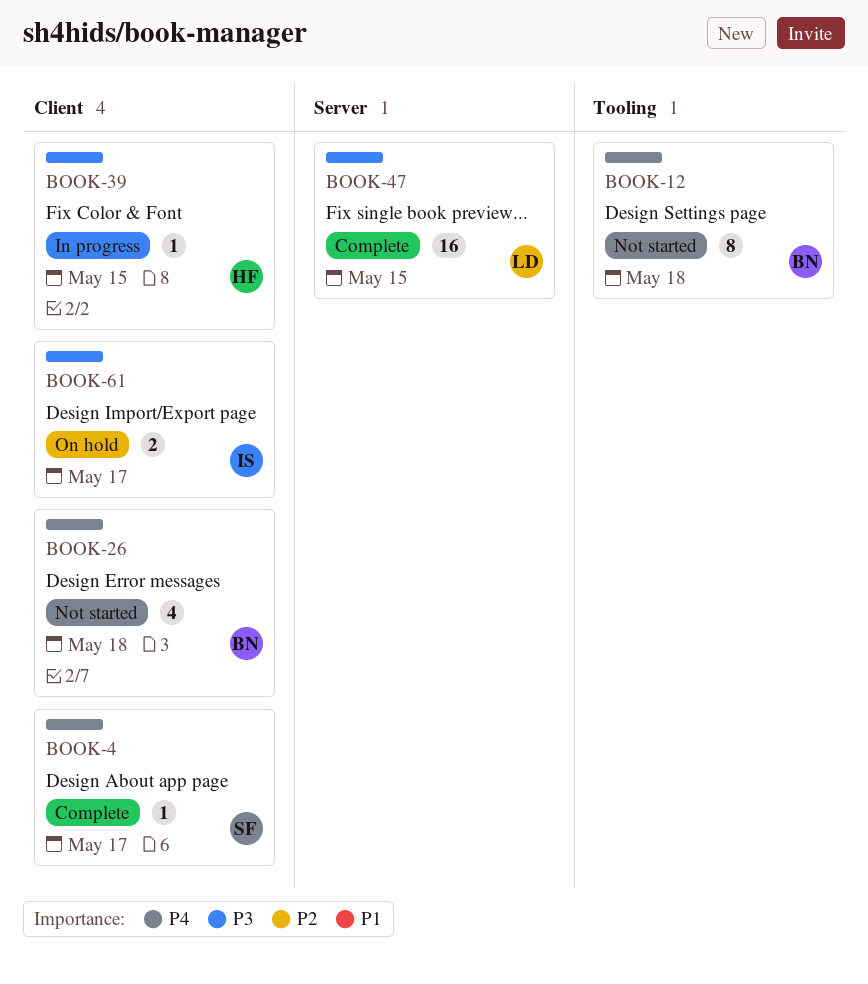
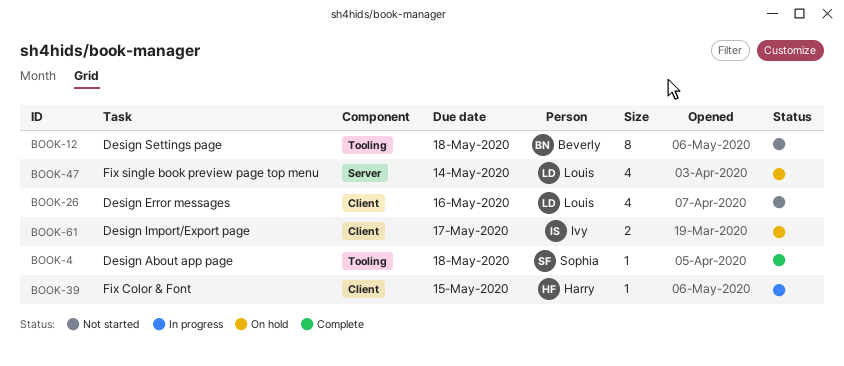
BOOK-4, label: Client -> Tooling
BOOK-4, due: May 17 -> May 18
BOOK-26, owner: Beverly -> Louis
BOOK-26, due: May 18 -> May 16
BOOK-47, status: Complete -> On hold
BOOK-47, estimate: 16 -> 4
BOOK-47, due: May 15 -> May 14

